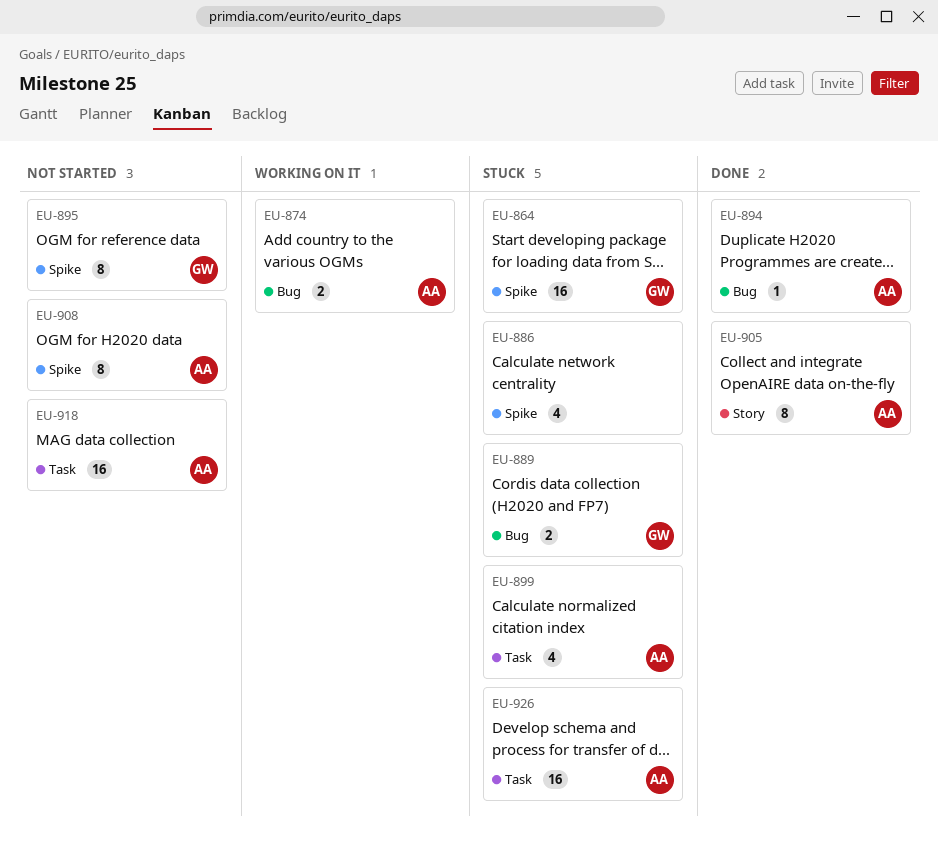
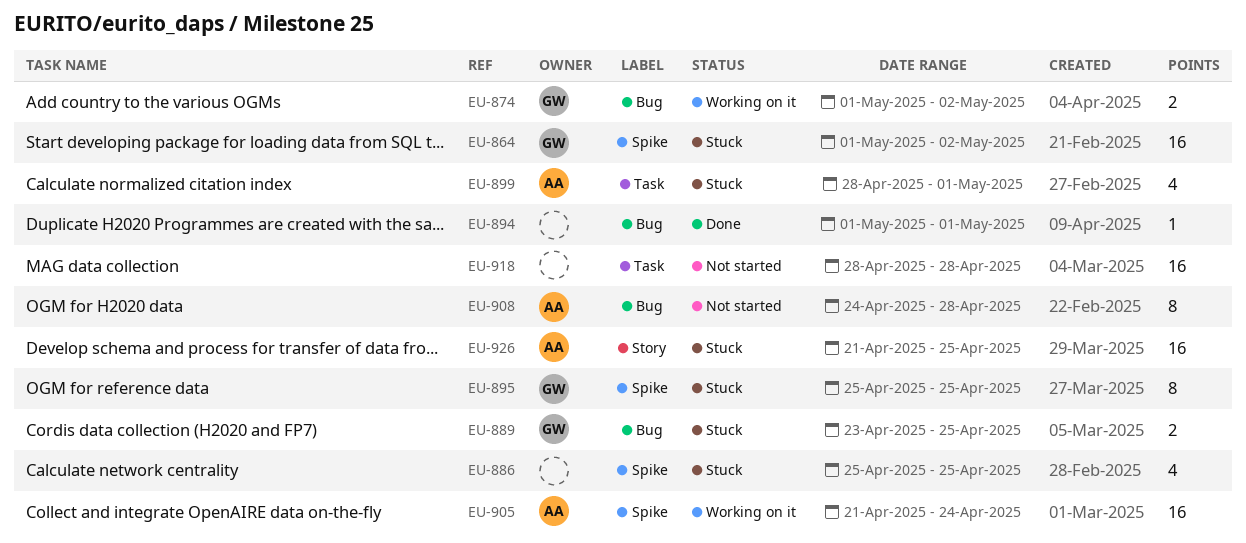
EU-874, owner: AA -> GW
EU-894, owner: AA -> none
EU-895, status: Not started -> Stuck
EU-905, status: Done -> Working on it
EU-905, label: Story -> Spike
EU-905, estimate: 8 -> 16
EU-908, label: Spike -> Bug
EU-918, owner: AA -> none
EU-926, label: Task -> Story

